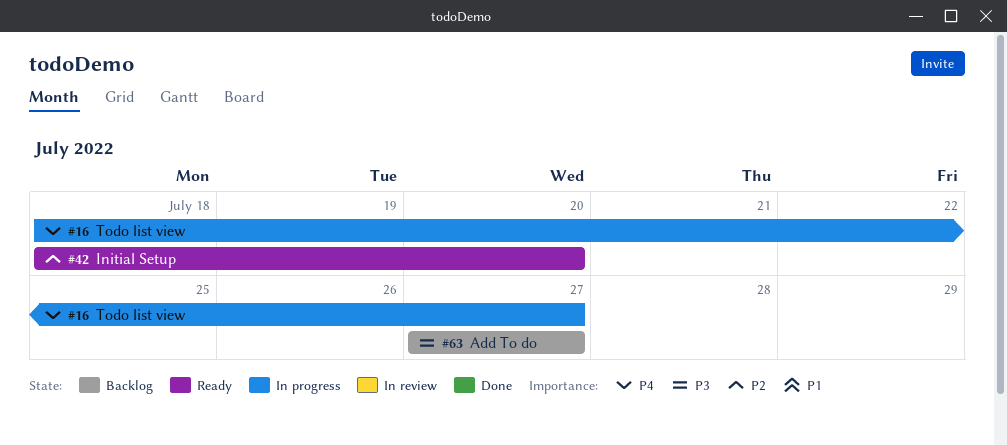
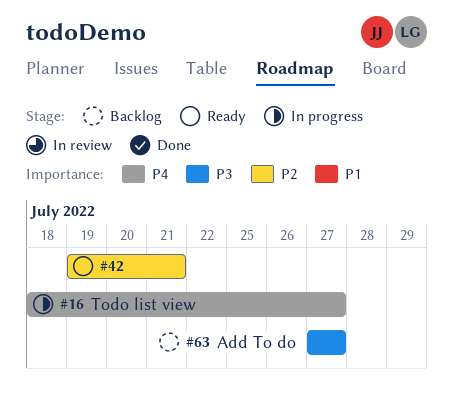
#42, start: Jul 18 -> Jul 19
#42, due: Jul 20 -> Jul 21

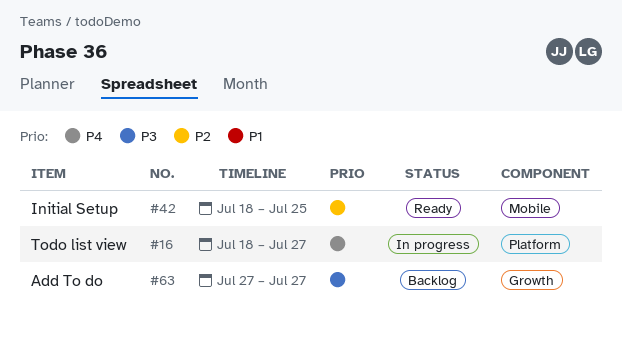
#42, start: Jul 19 -> Jul 18
#42, due: Jul 21 -> Jul 25

